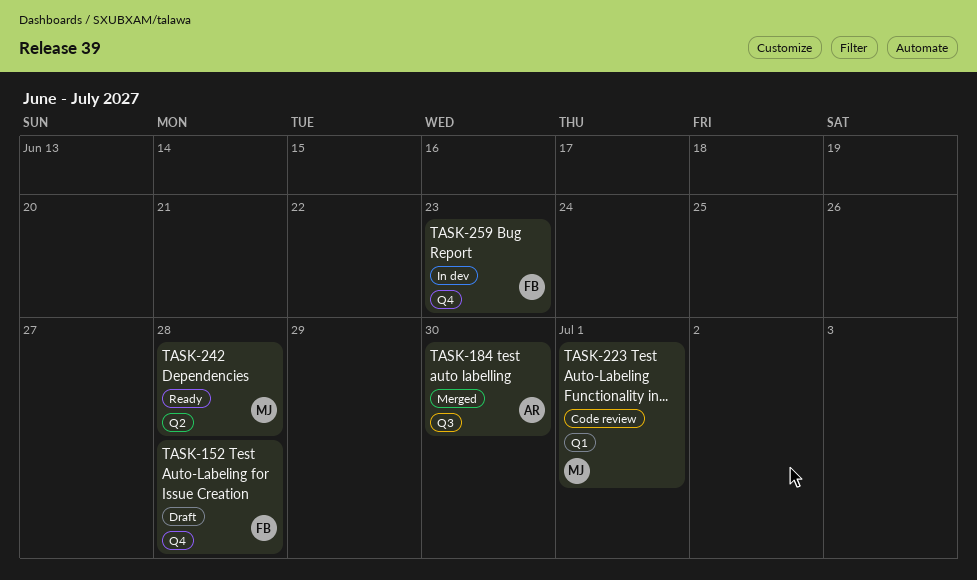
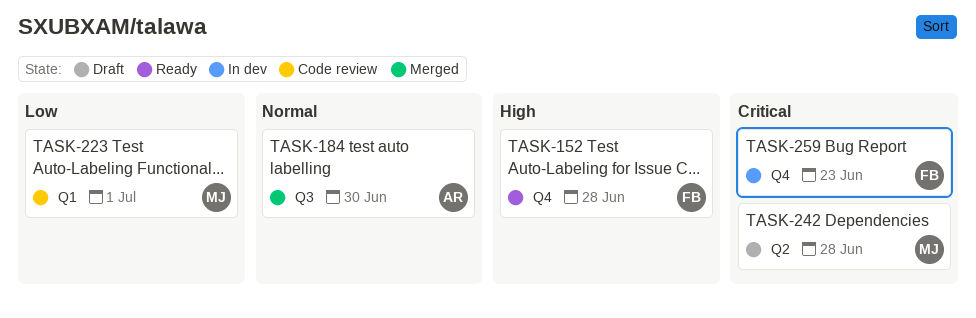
TASK-152, status: Draft -> Ready
TASK-242, status: Ready -> Draft

